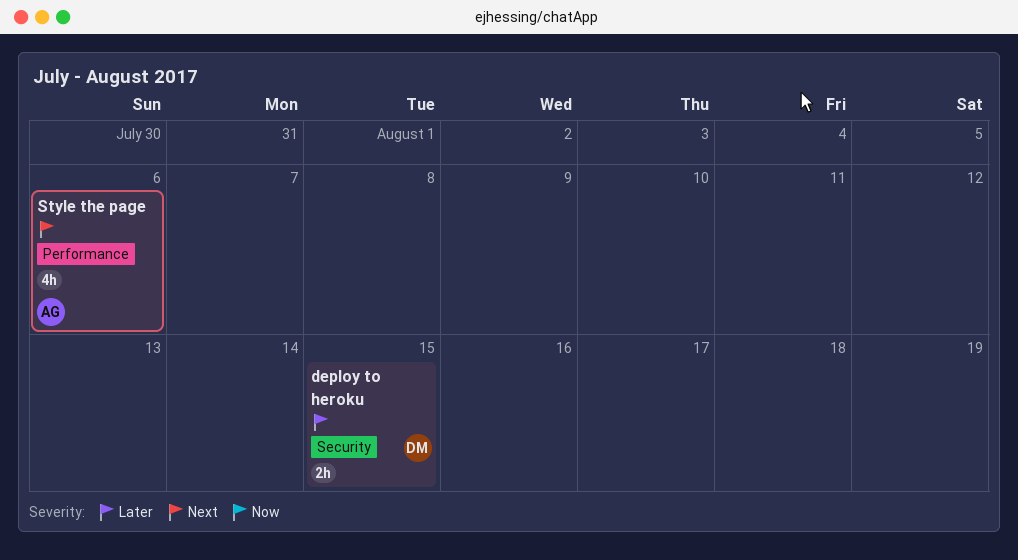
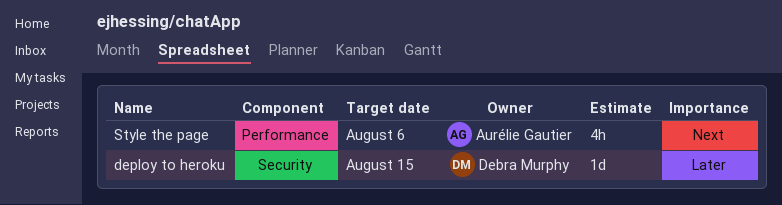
deploy to heroku, estimate: 2h -> 1d

